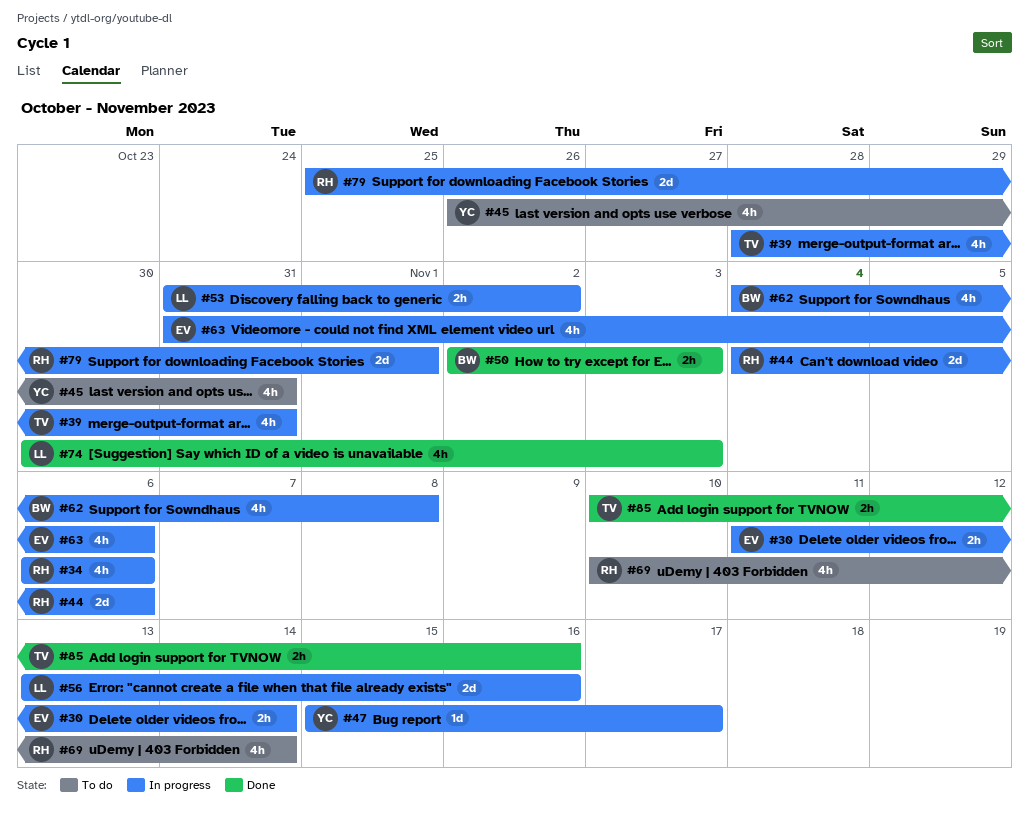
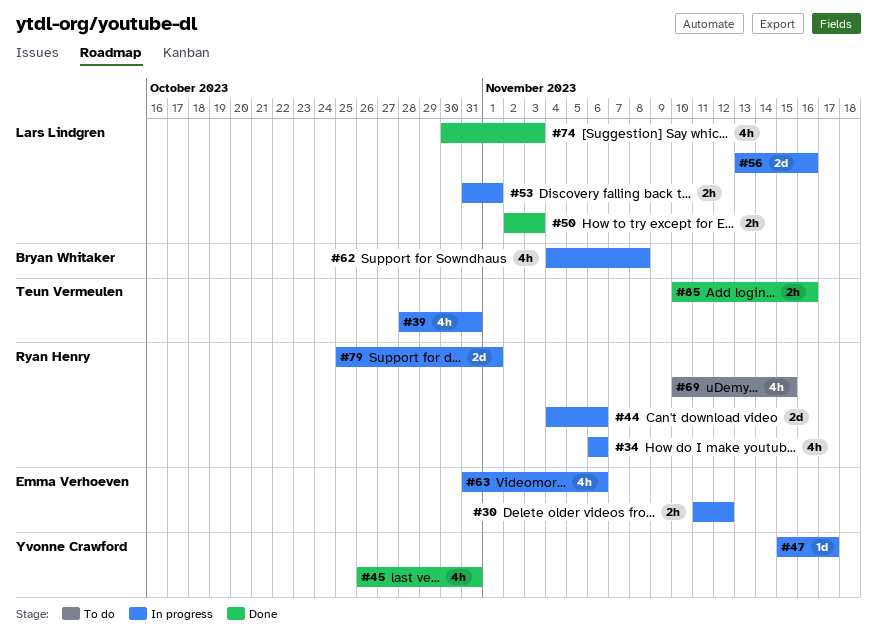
#30, due: Nov 14 -> Nov 12
#45, status: To do -> Done
#50, owner: Bryan Whitaker -> Lars Lindgren
#53, due: Nov 2 -> Nov 1
#69, due: Nov 14 -> Nov 15

